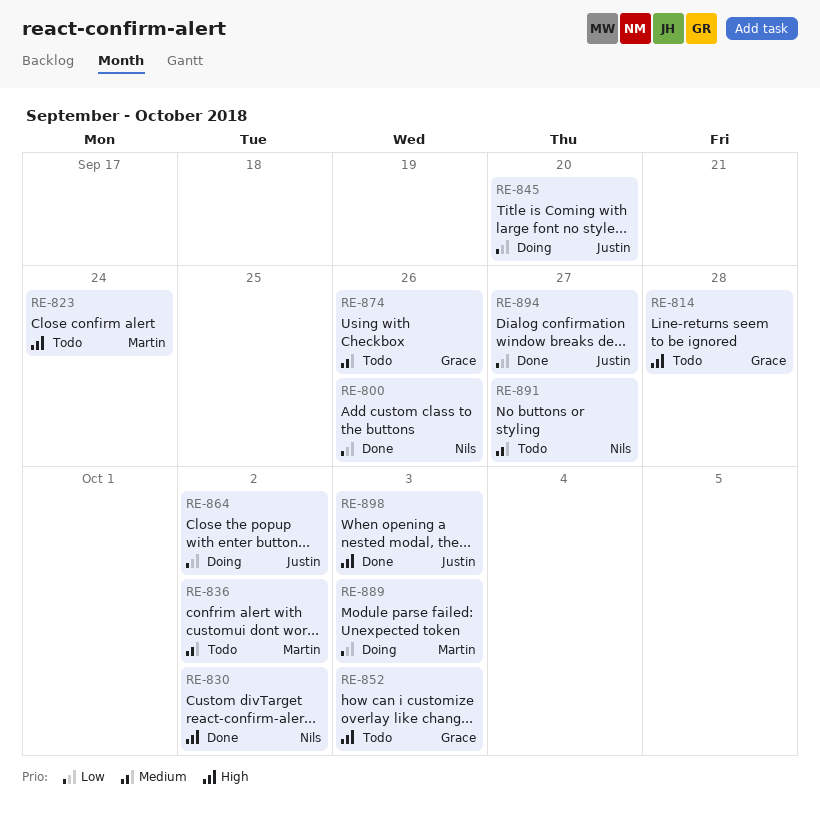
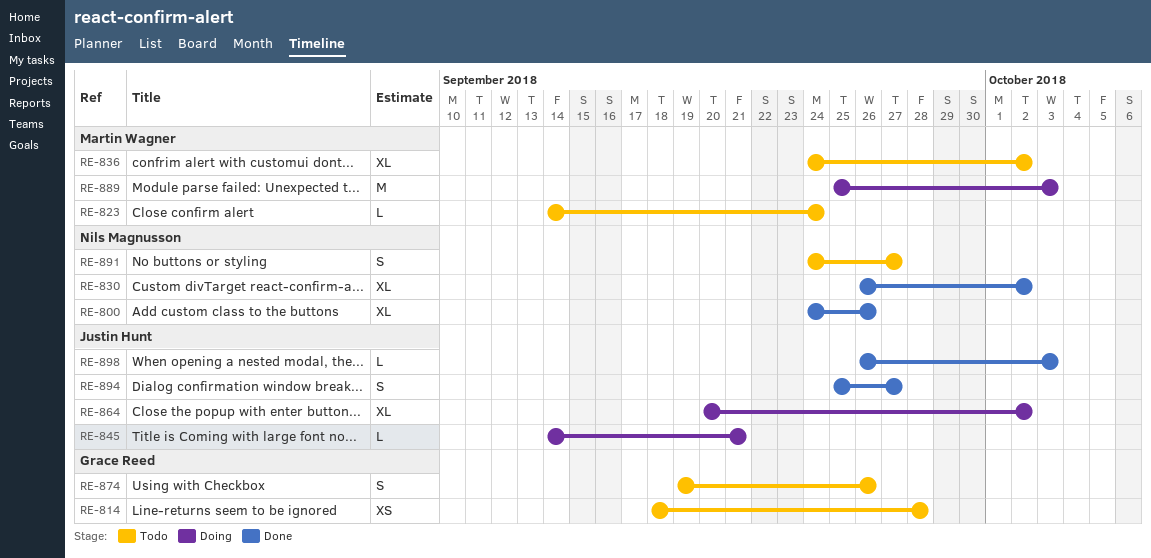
RE-845, due: Sep 20 -> Sep 21
RE-852: present -> none

